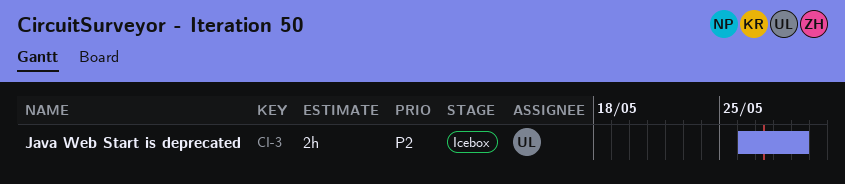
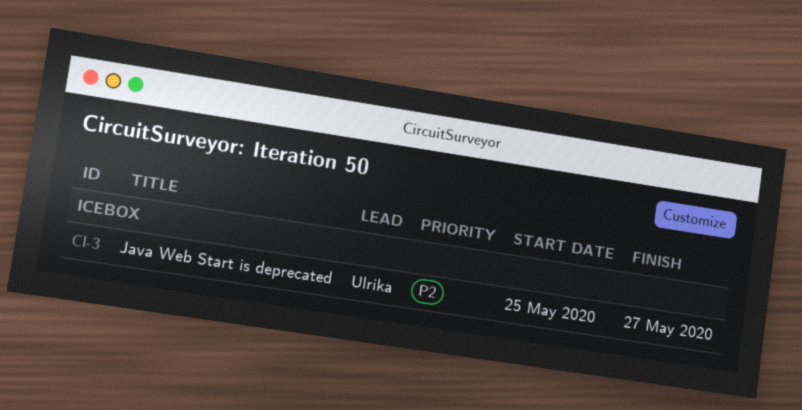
CI-3, start: May 26 -> May 25
CI-3, due: May 29 -> May 27

